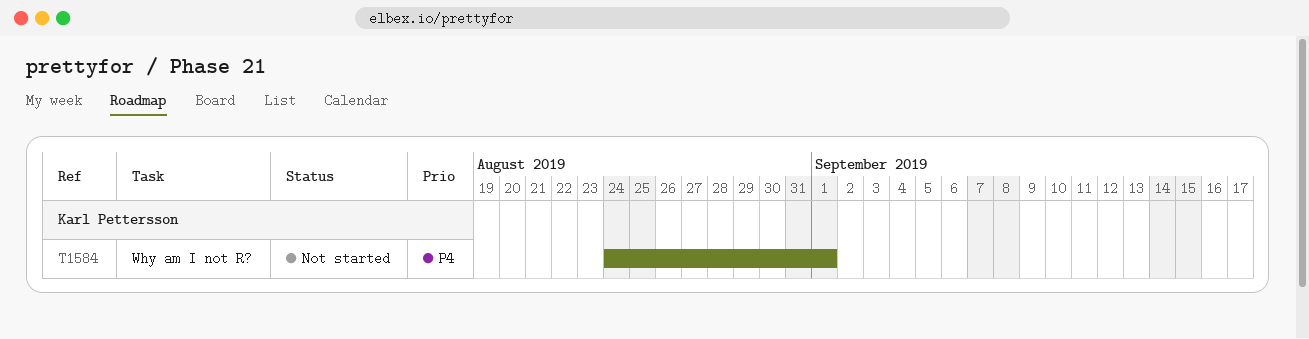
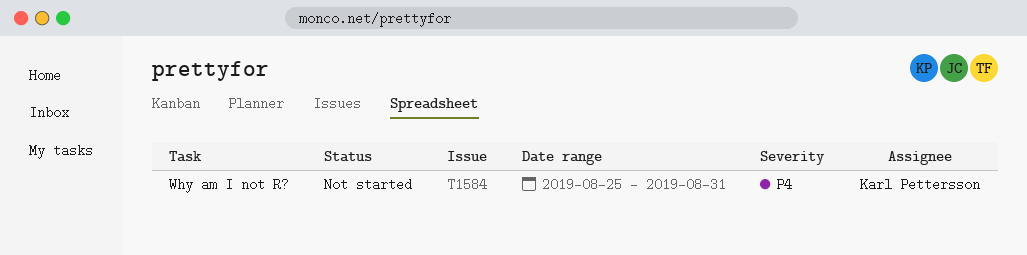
T1584, start: Aug 24 -> Aug 25
T1584, due: Sep 1 -> Aug 31

